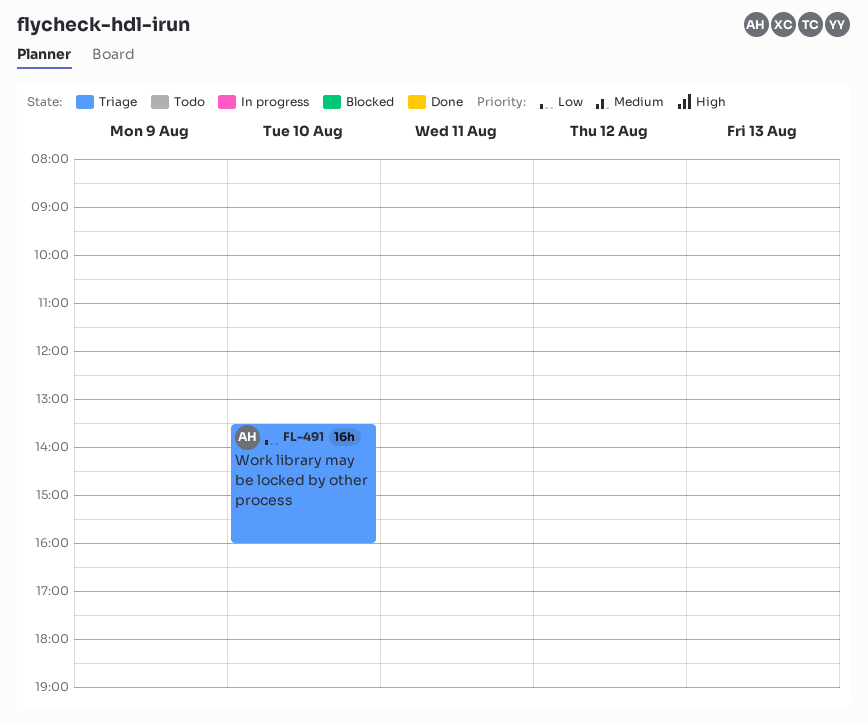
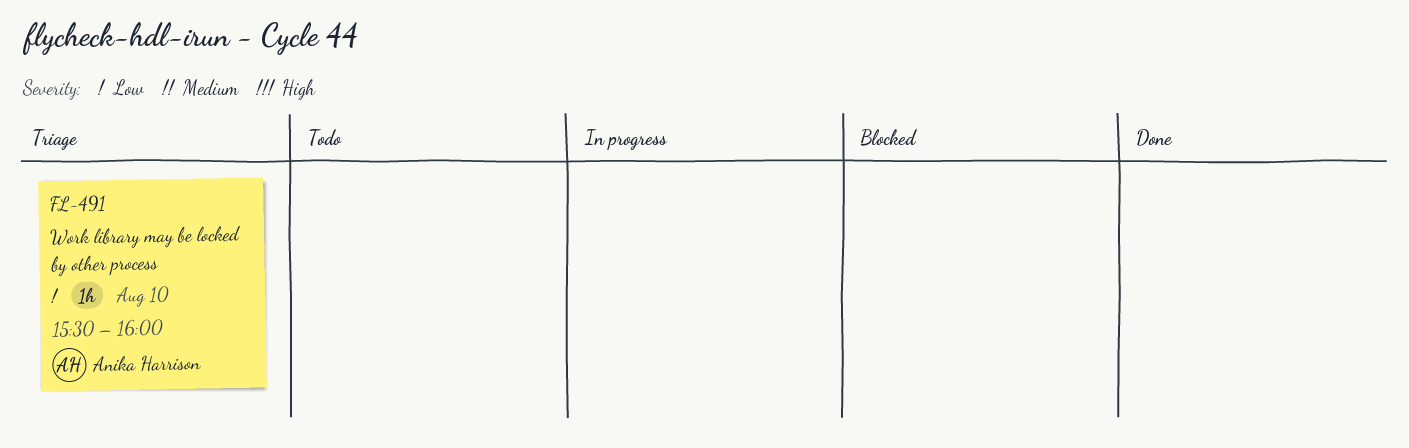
FL-491, estimate: 16h -> 1h
FL-491, begins: 13:30 -> 15:30

